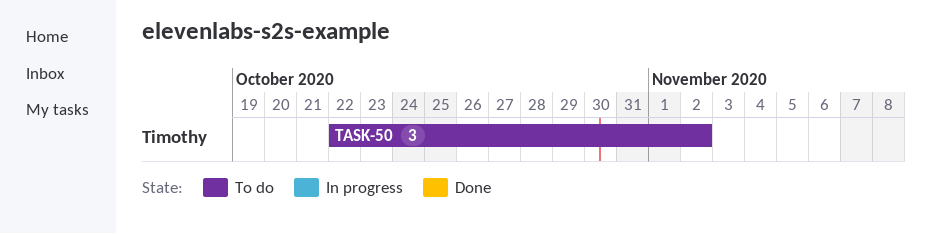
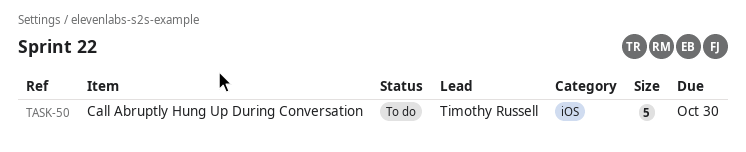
TASK-50, estimate: 3 -> 5
TASK-50, due: Nov 2 -> Oct 30

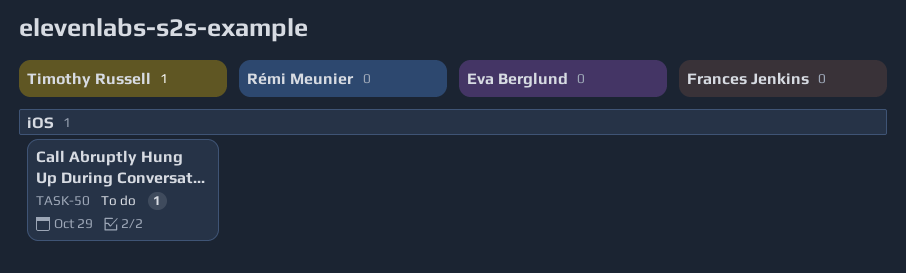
TASK-50, estimate: 5 -> 1
TASK-50, due: Oct 30 -> Oct 29

